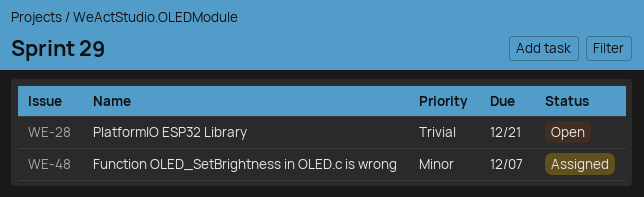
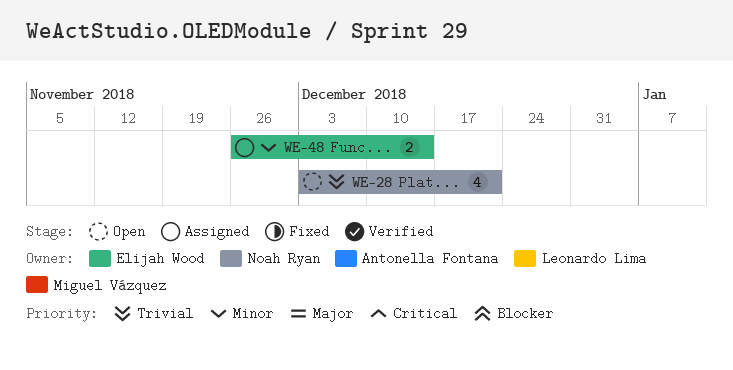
WE-48, due: Dec 7 -> Dec 14

